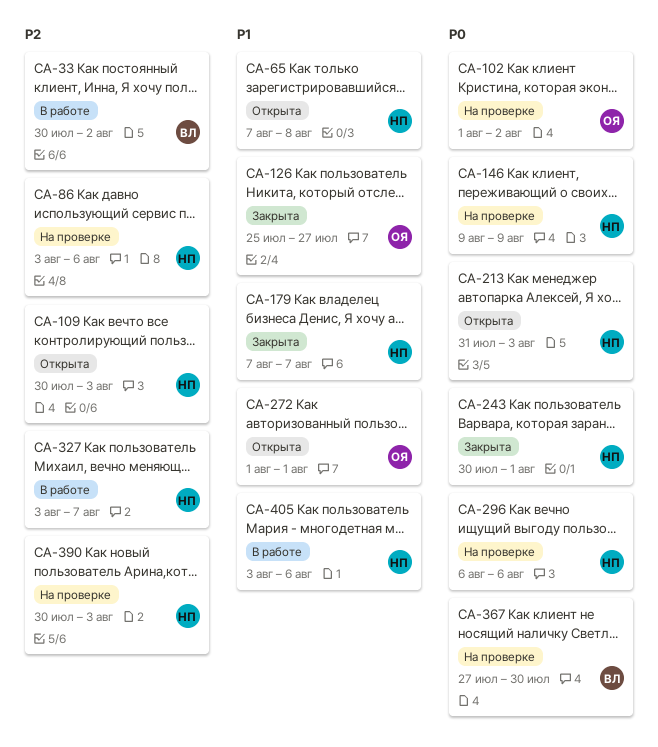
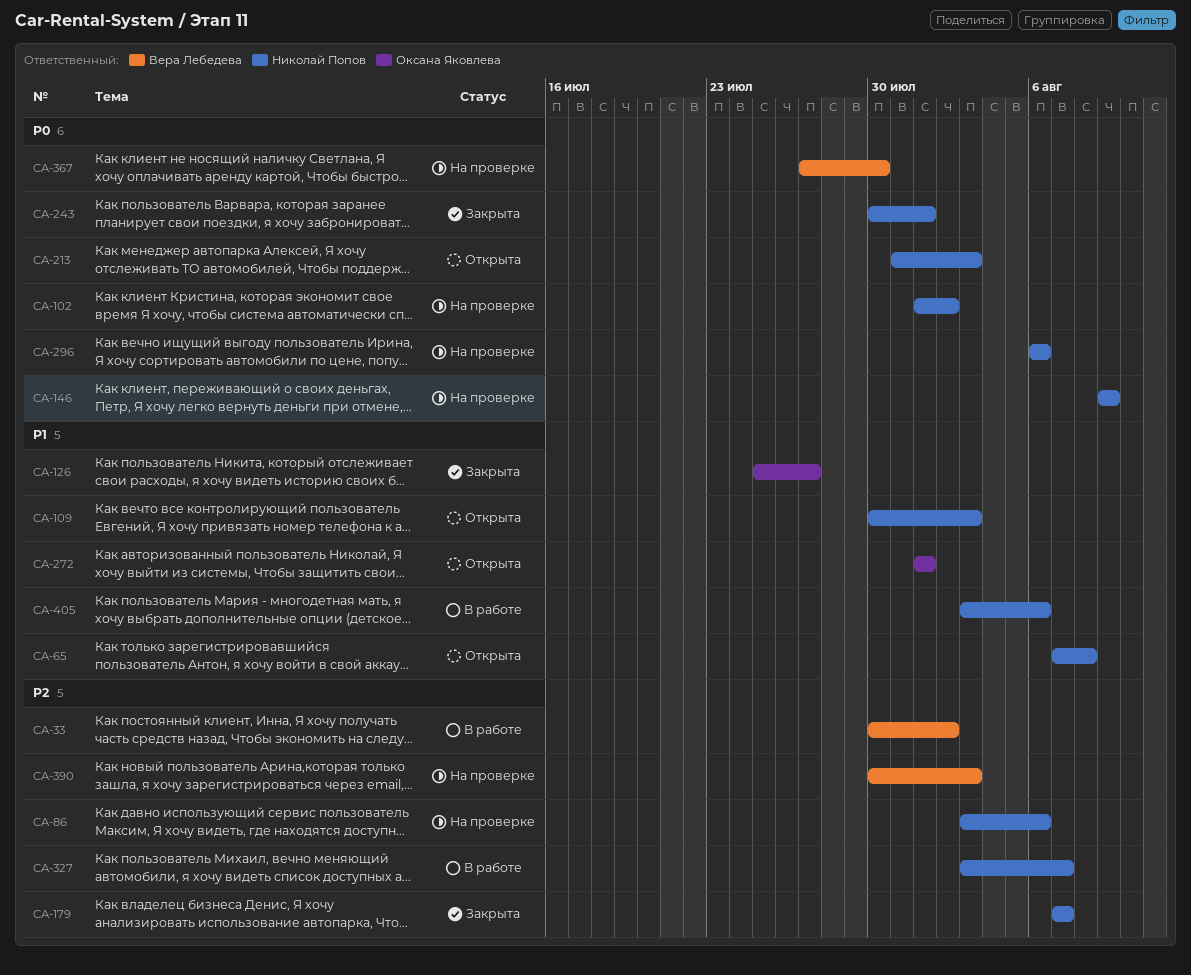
CA-102, owner: Оксана Яковлева -> Николай Попов
CA-109, priority: P2 -> P1
CA-179, priority: P1 -> P2
CA-390, owner: Николай Попов -> Вера Лебедева

